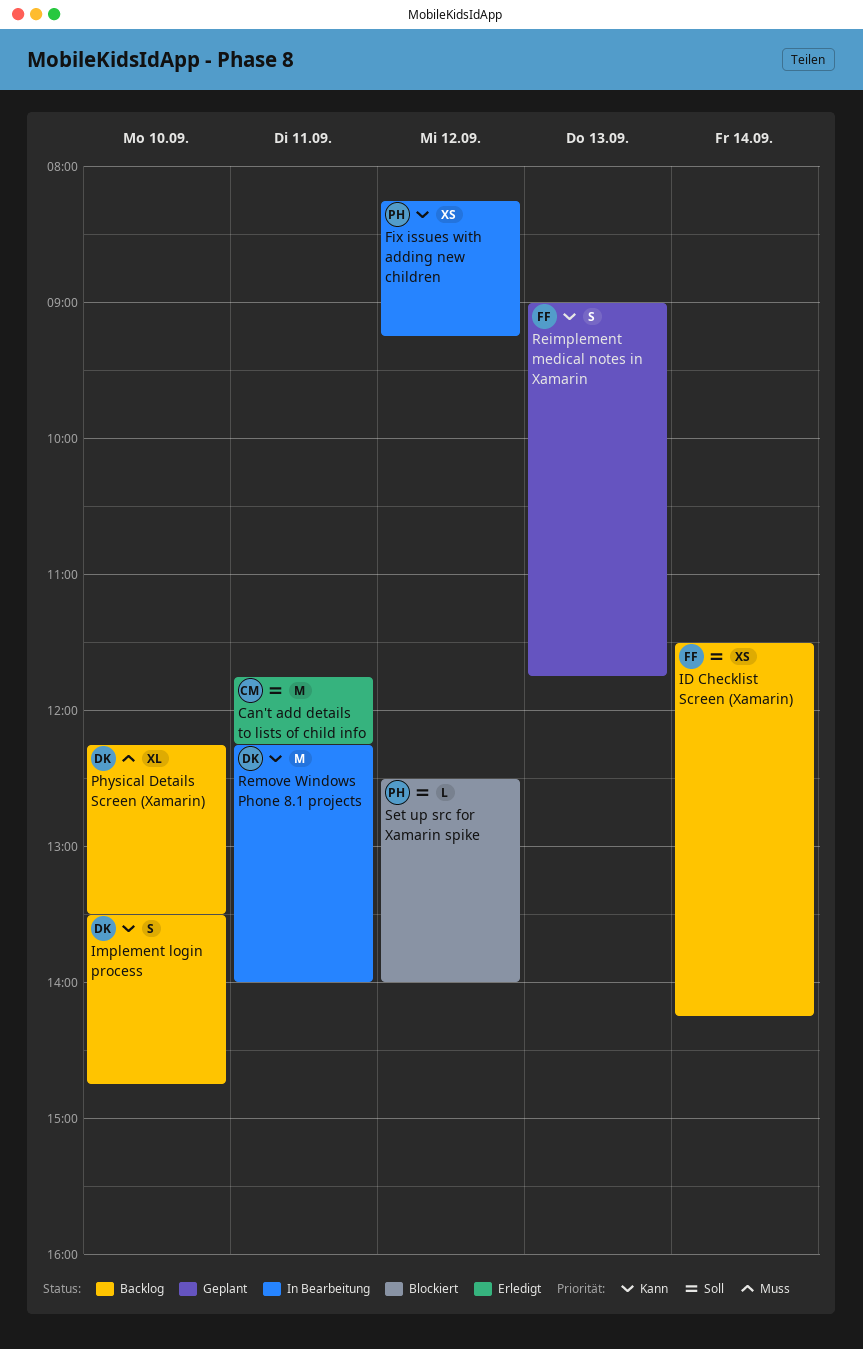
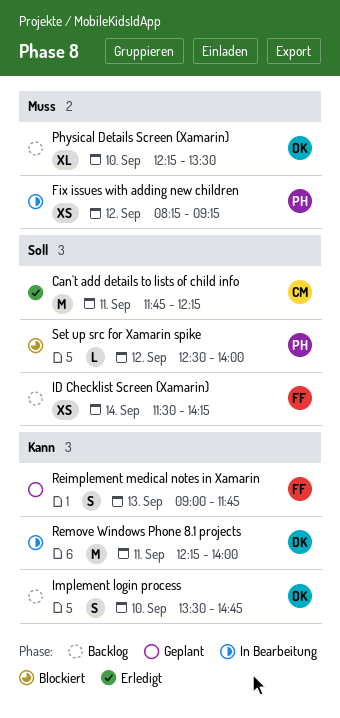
Fix issues with adding new children, priority: Kann -> Muss

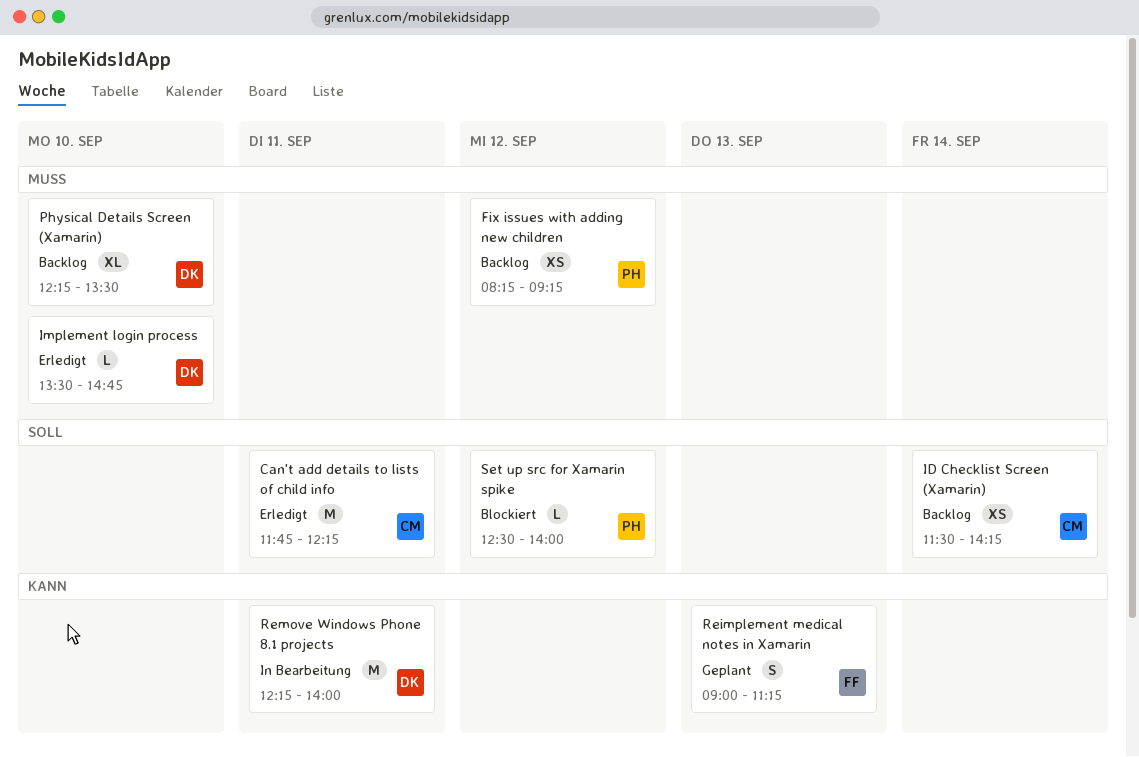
Fix issues with adding new children, status: In Bearbeitung -> Backlog
ID Checklist Screen (Xamarin), owner: FF -> CM
Implement login process, status: Backlog -> Erledigt
Implement login process, priority: Kann -> Muss
Implement login process, estimate: S -> L
Reimplement medical notes in Xamarin, ends: 11:45 -> 11:15

